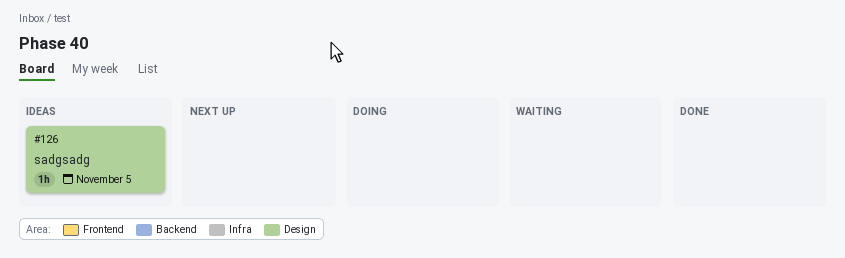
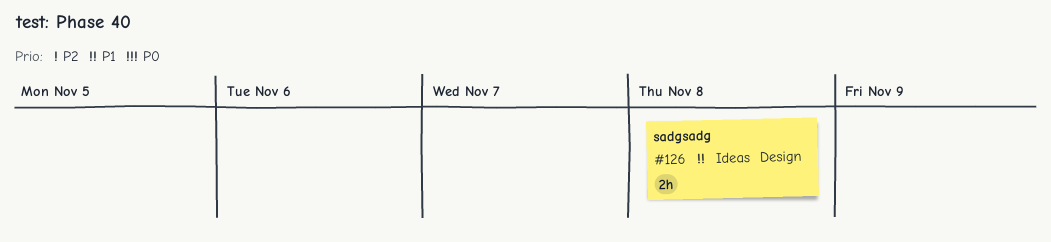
#126, estimate: 1h -> 2h
#126, due: Nov 5 -> Nov 8

